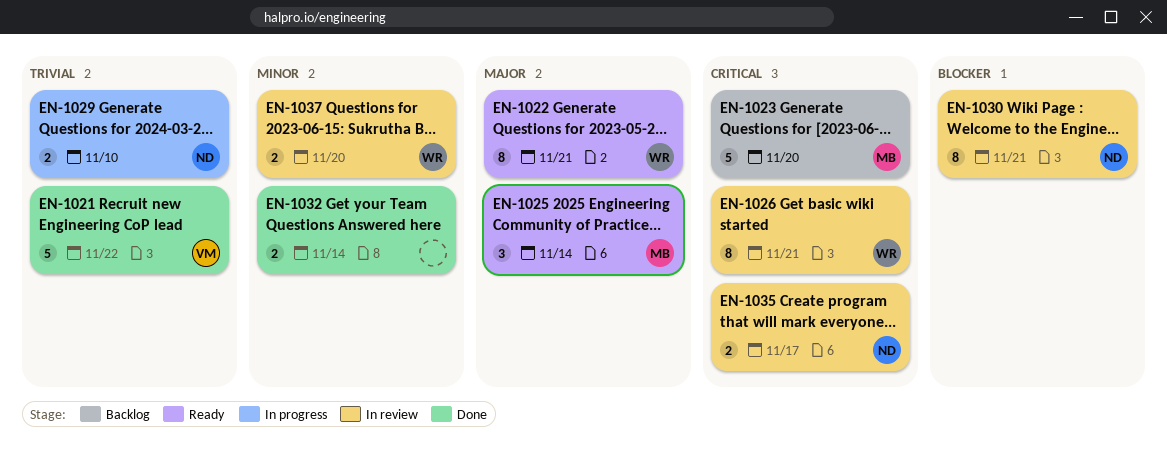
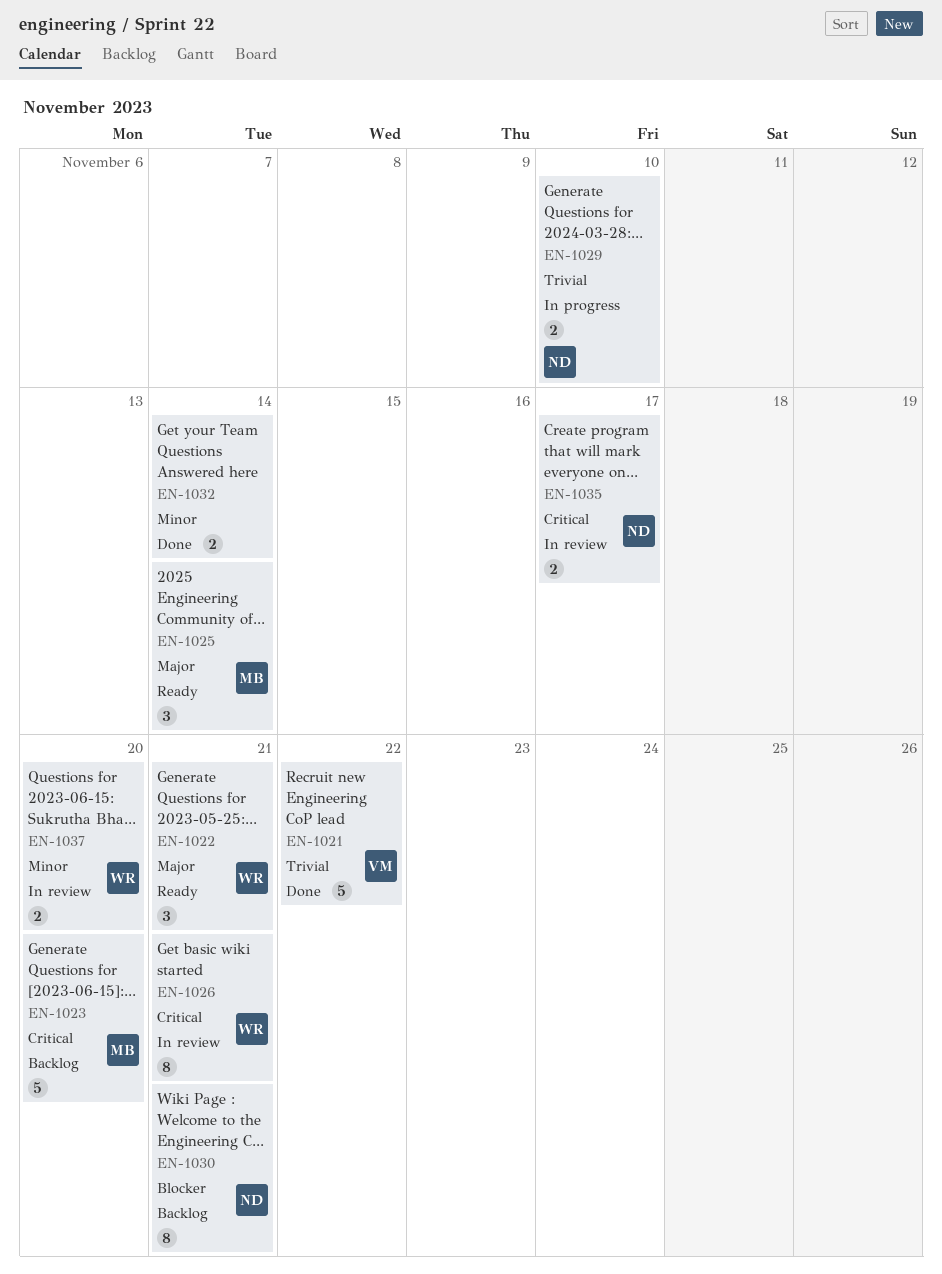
EN-1022, estimate: 8 -> 3
EN-1030, status: In review -> Backlog

